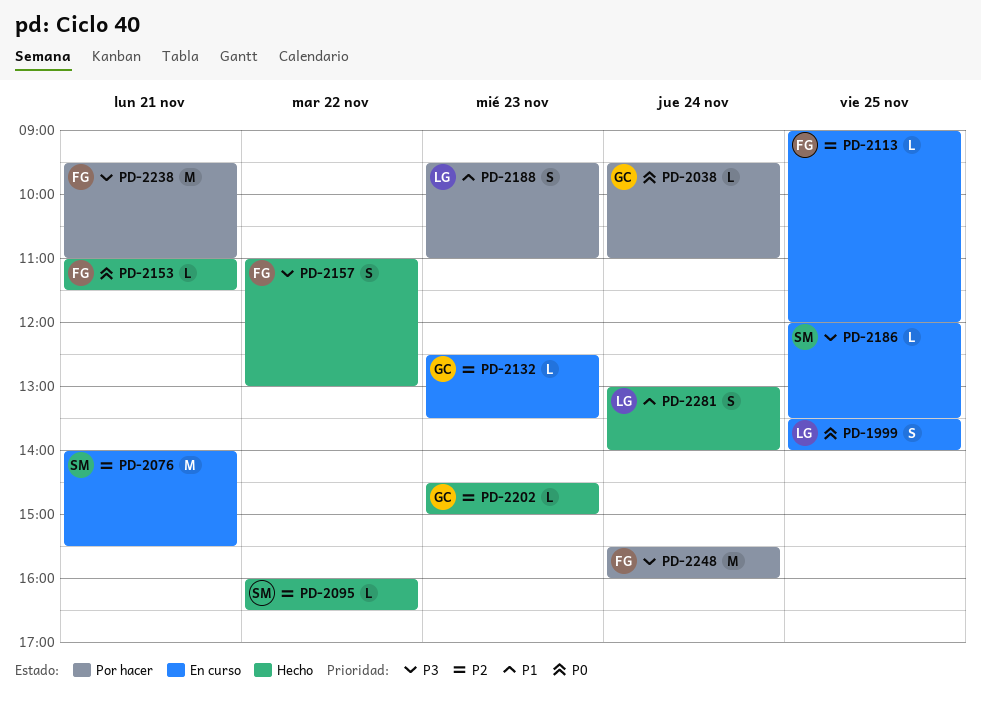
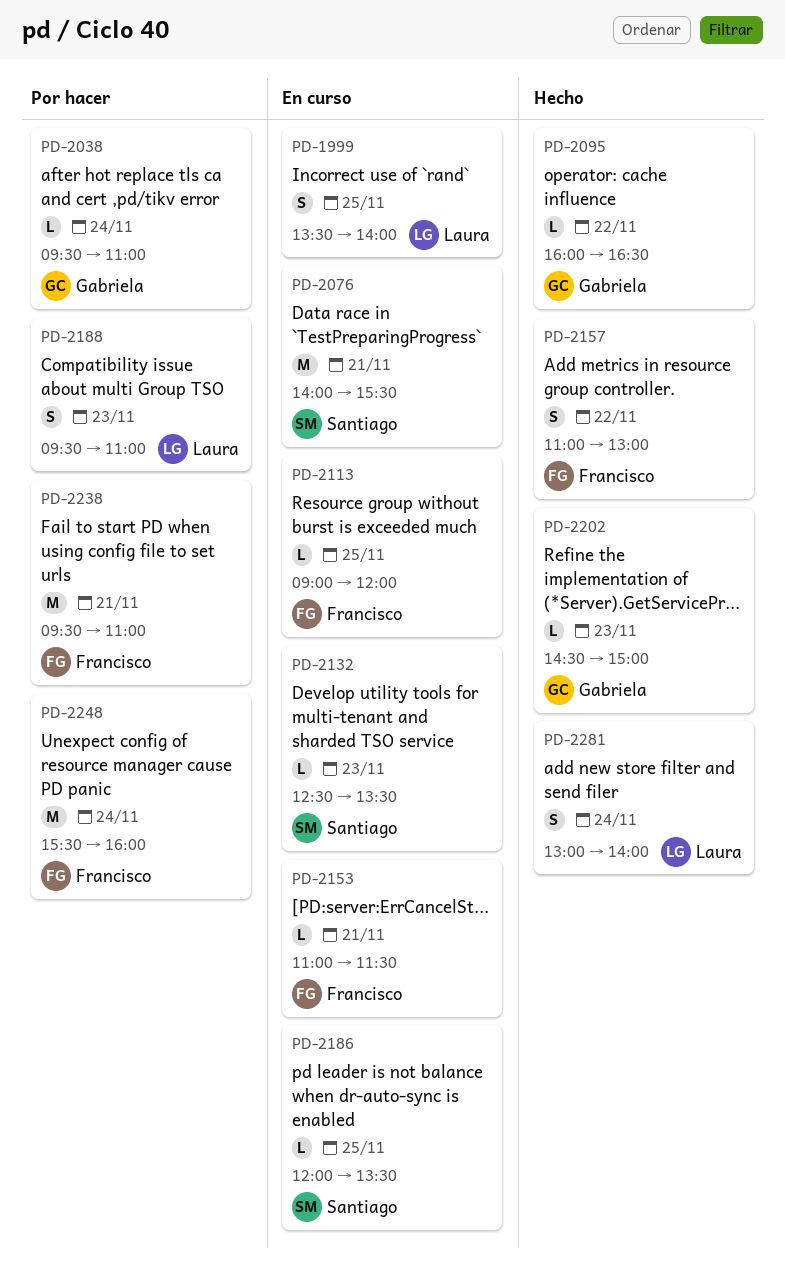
PD-2095, owner: Santiago -> Gabriela
PD-2132, owner: Gabriela -> Santiago
PD-2153, status: Hecho -> En curso

